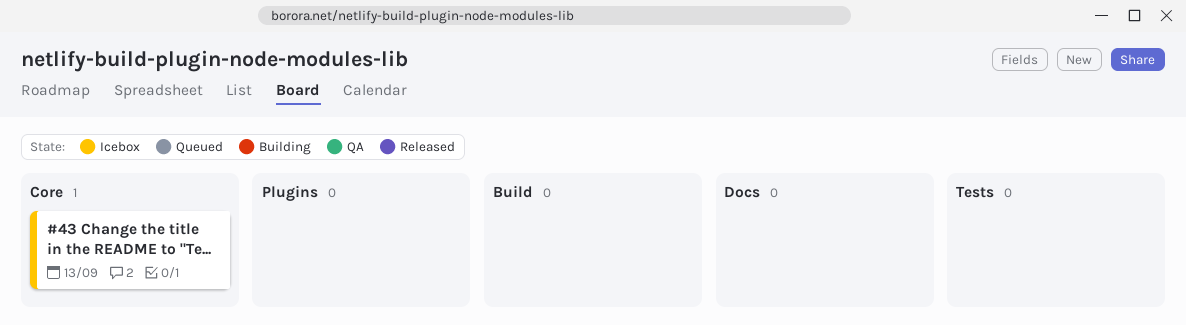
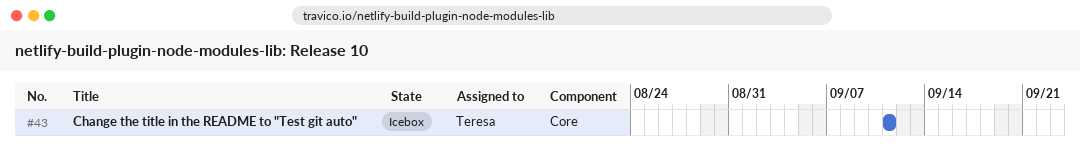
#43, due: Sep 13 -> Sep 11

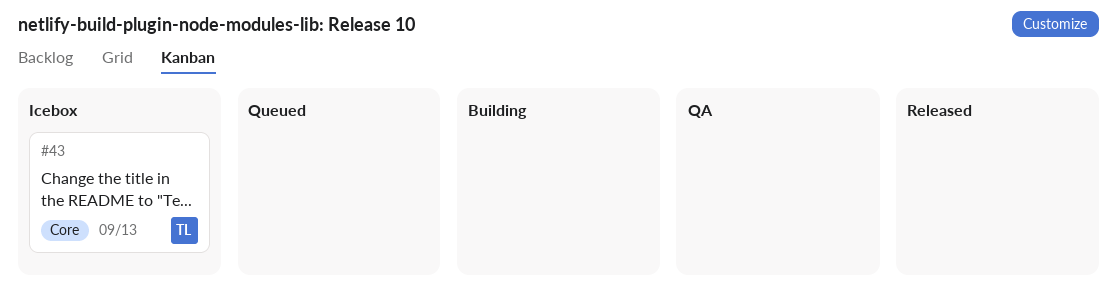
#43, due: Sep 11 -> Sep 13

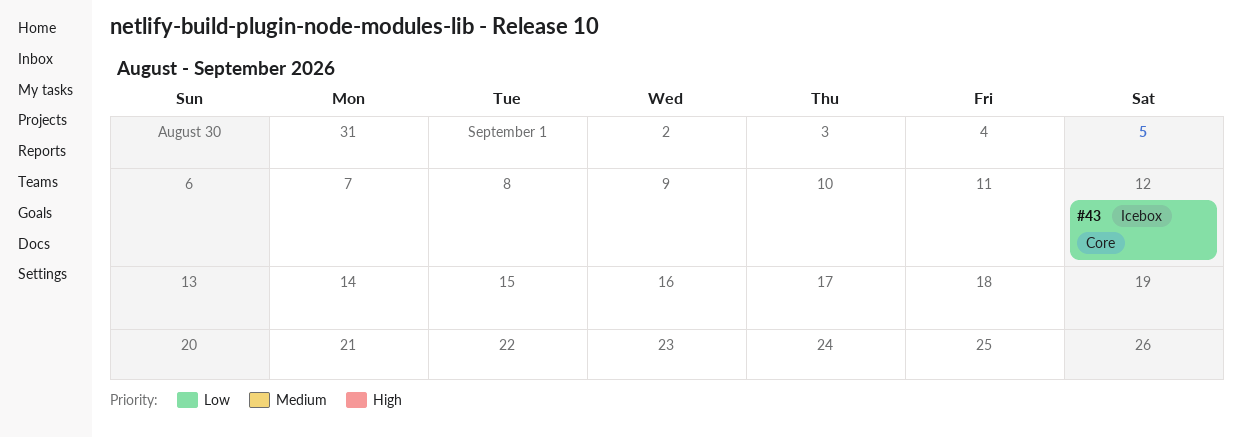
#43, due: Sep 13 -> Sep 12

